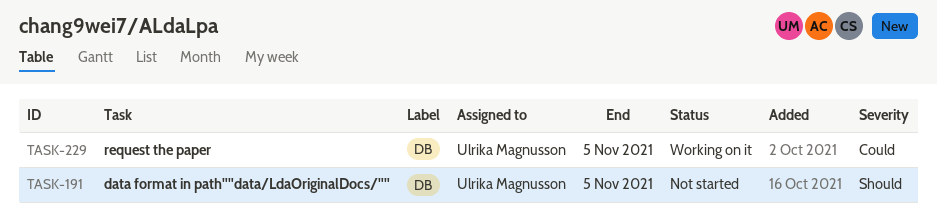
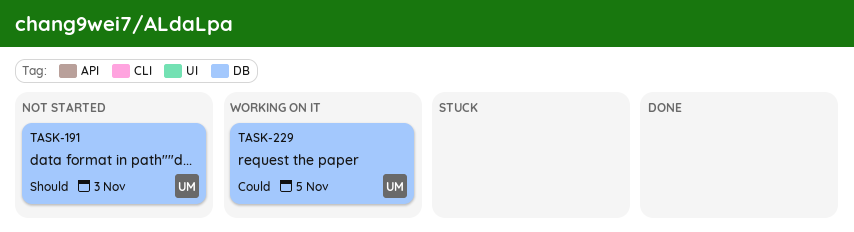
TASK-191, due: Nov 5 -> Nov 3

